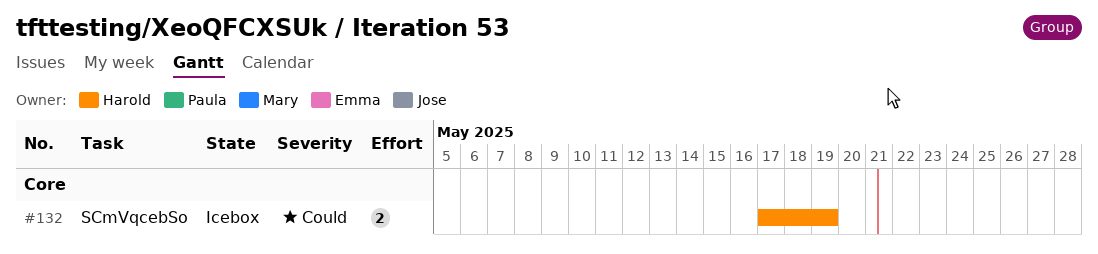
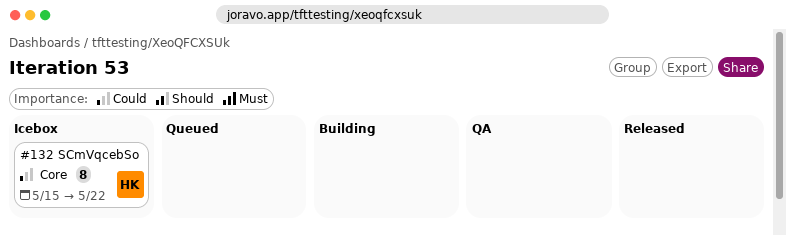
#132, estimate: 2 -> 8
#132, start: May 17 -> May 15
#132, due: May 19 -> May 22

